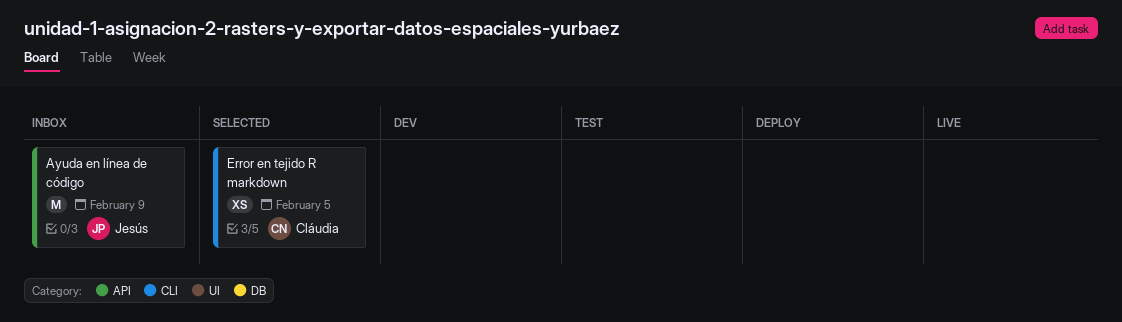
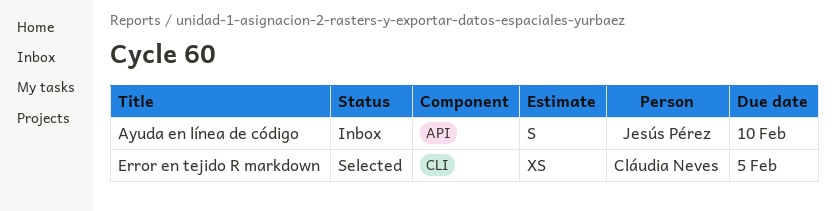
Ayuda en línea de código, estimate: M -> S
Ayuda en línea de código, due: Feb 9 -> Feb 10

